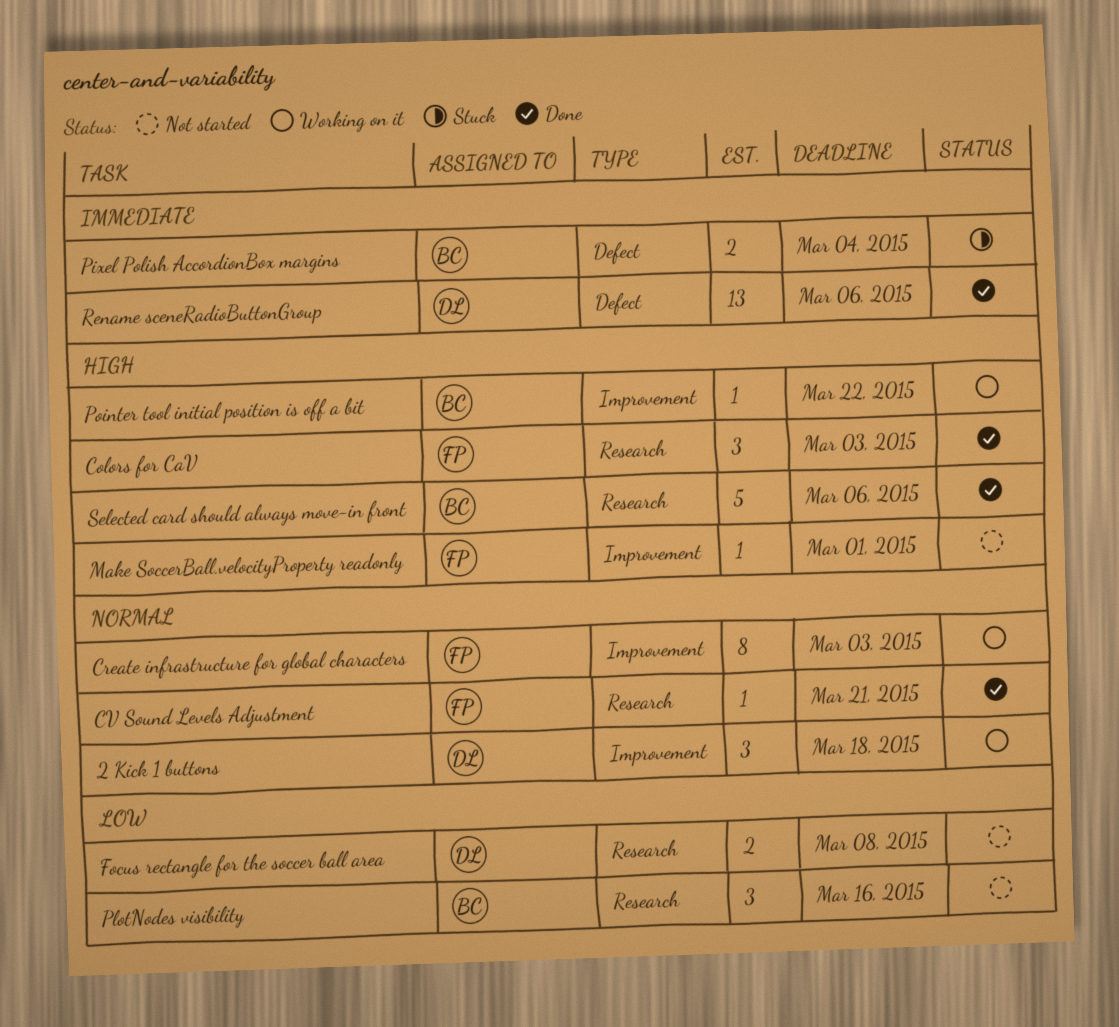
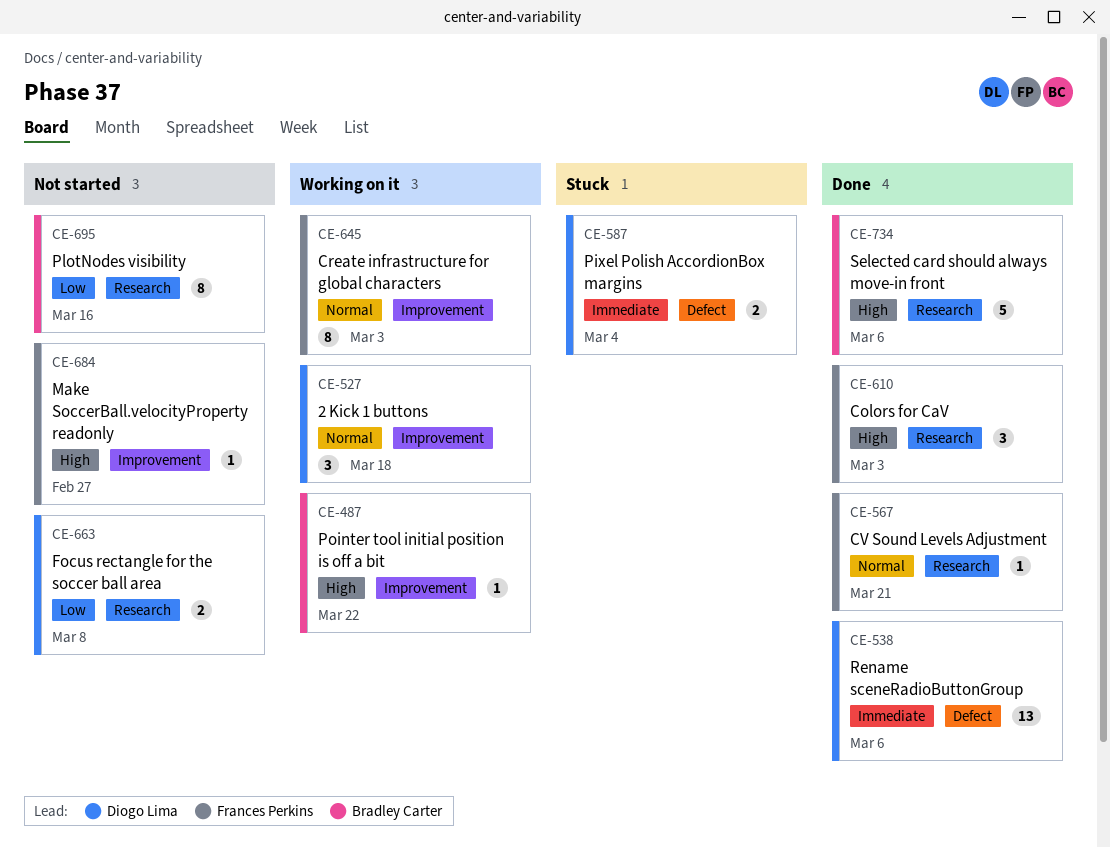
Make SoccerBall.velocityProperty readonly, due: Mar 1 -> Feb 27
Pixel Polish AccordionBox margins, owner: Bradley Carter -> Diogo Lima
PlotNodes visibility, estimate: 3 -> 8

